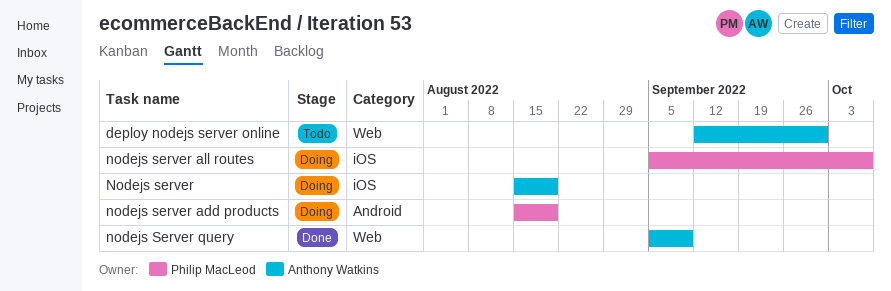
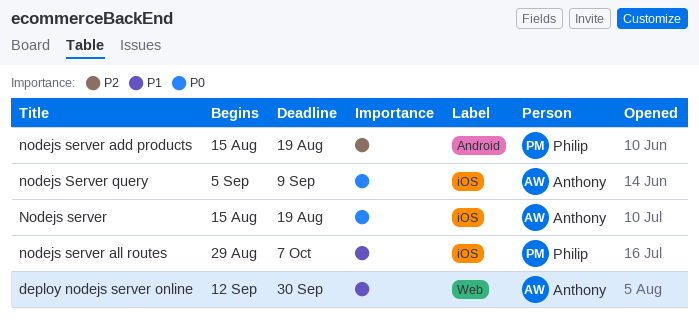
nodejs server all routes, start: Sep 5 -> Aug 29
nodejs Server query, label: Web -> iOS

